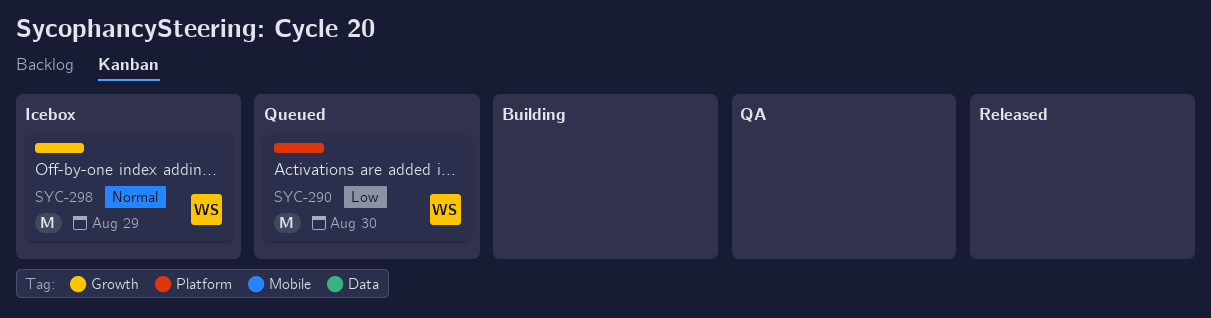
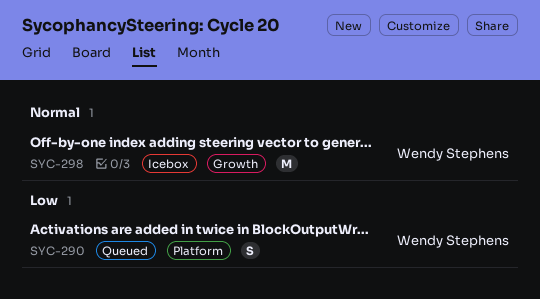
SYC-290, estimate: M -> S

